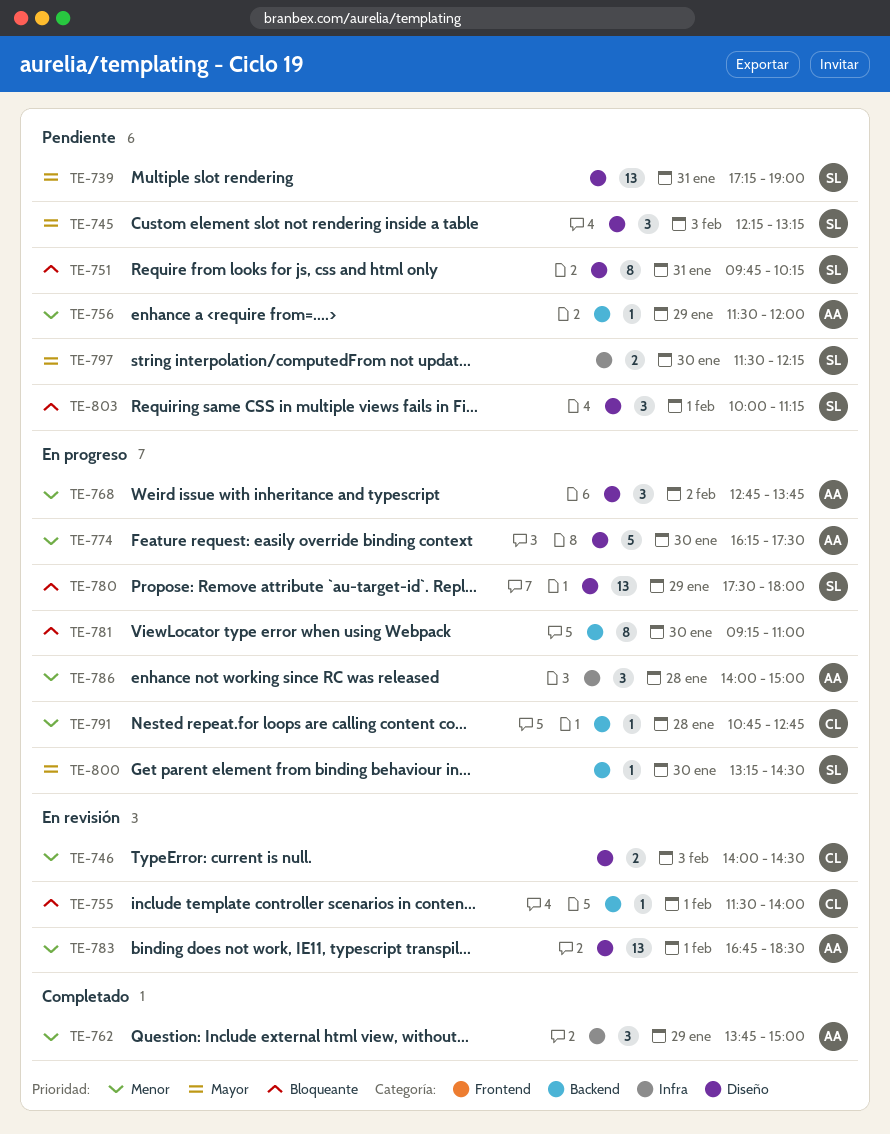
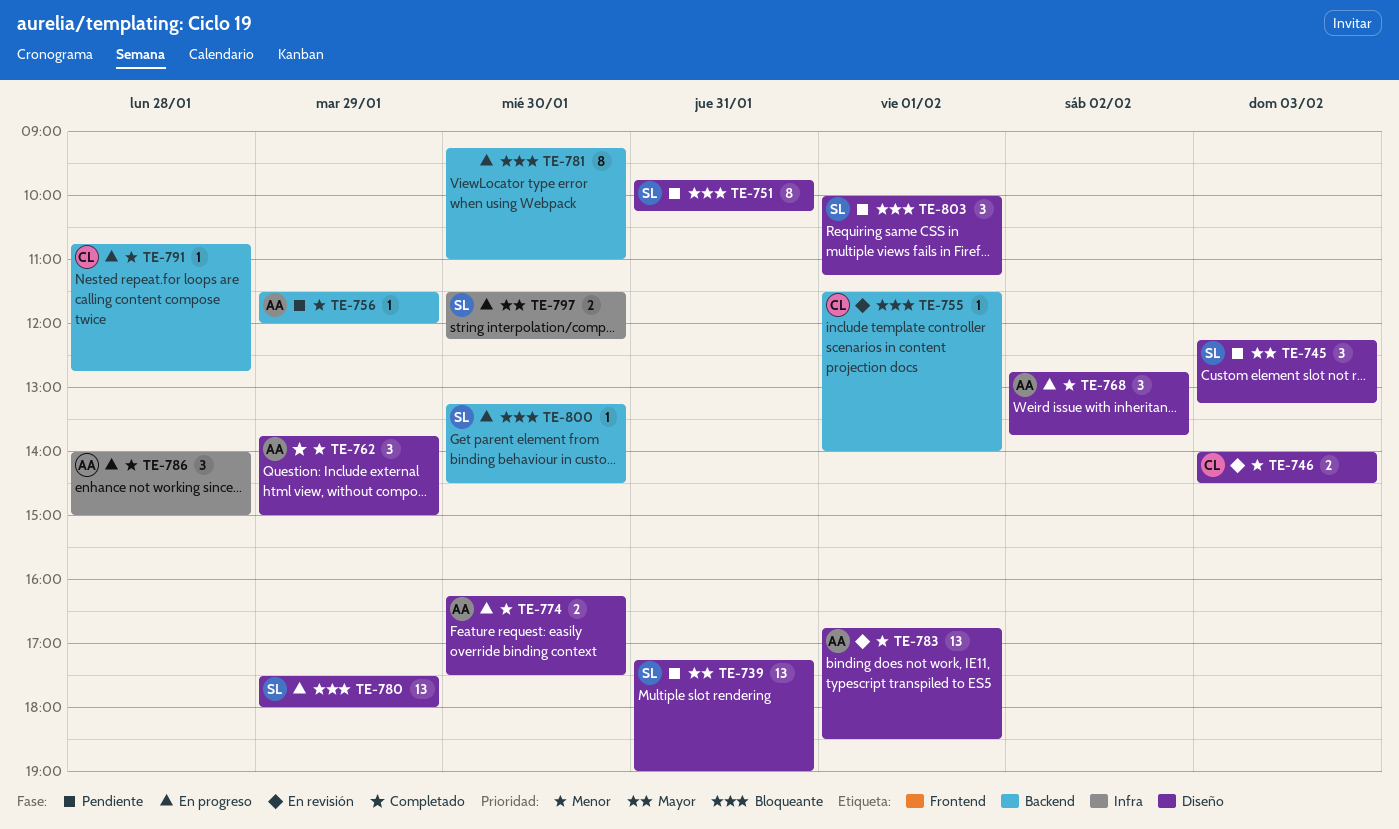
TE-762, label: Infra -> Diseño
TE-774, estimate: 5 -> 2
TE-797, status: Pendiente -> En progreso
TE-800, priority: Mayor -> Bloqueante

